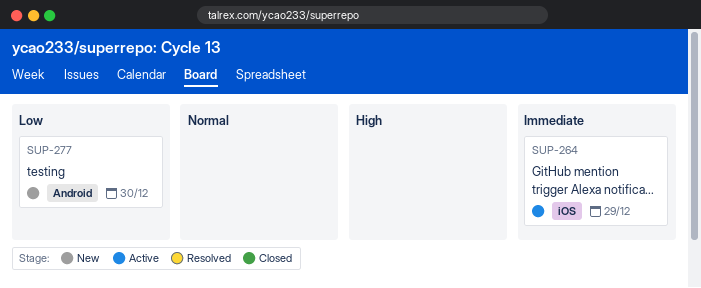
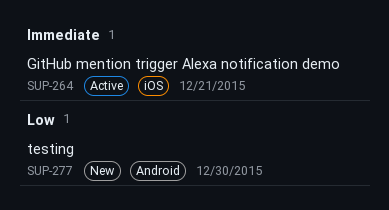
SUP-264, due: Dec 29 -> Dec 21

